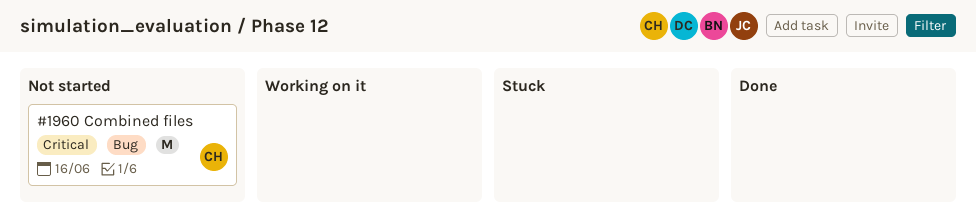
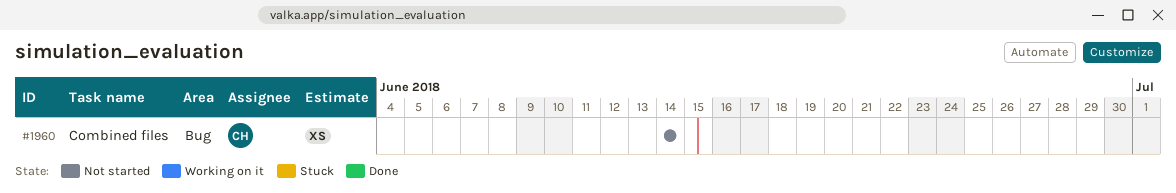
#1960, estimate: M -> XS
#1960, due: Jun 16 -> Jun 14

